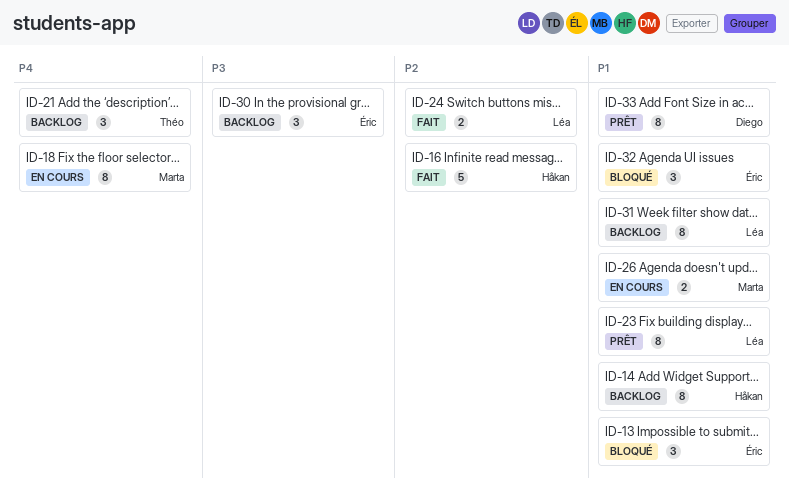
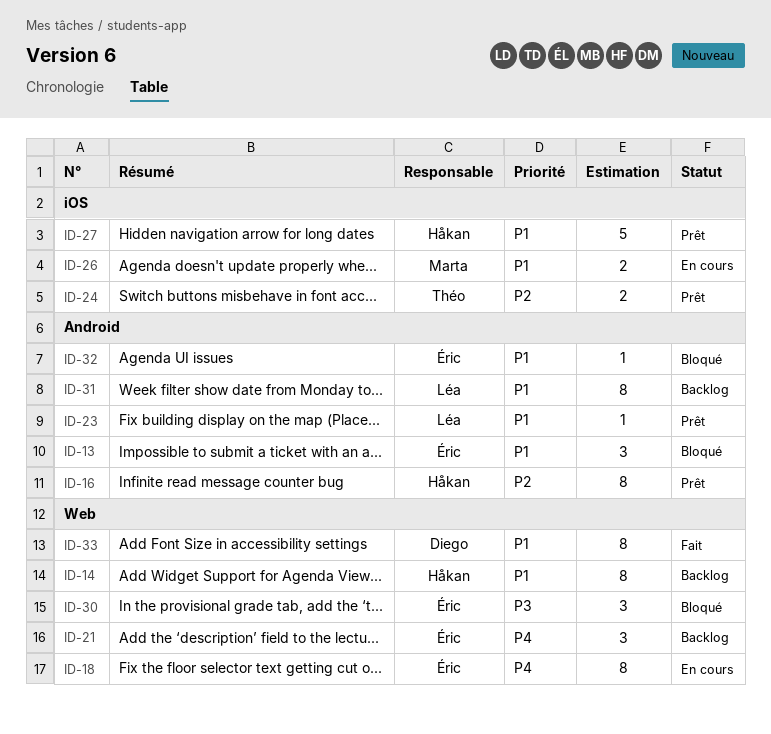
ID-16, status: Fait -> Prêt
ID-16, estimate: 5 -> 8
ID-18, owner: Marta -> Éric
ID-21, owner: Théo -> Éric
ID-23, estimate: 8 -> 1
ID-24, status: Fait -> Prêt
ID-24, owner: Léa -> Théo
ID-27: none -> present
ID-30, status: Backlog -> Bloqué
ID-32, estimate: 3 -> 1
ID-33, status: Prêt -> Fait

